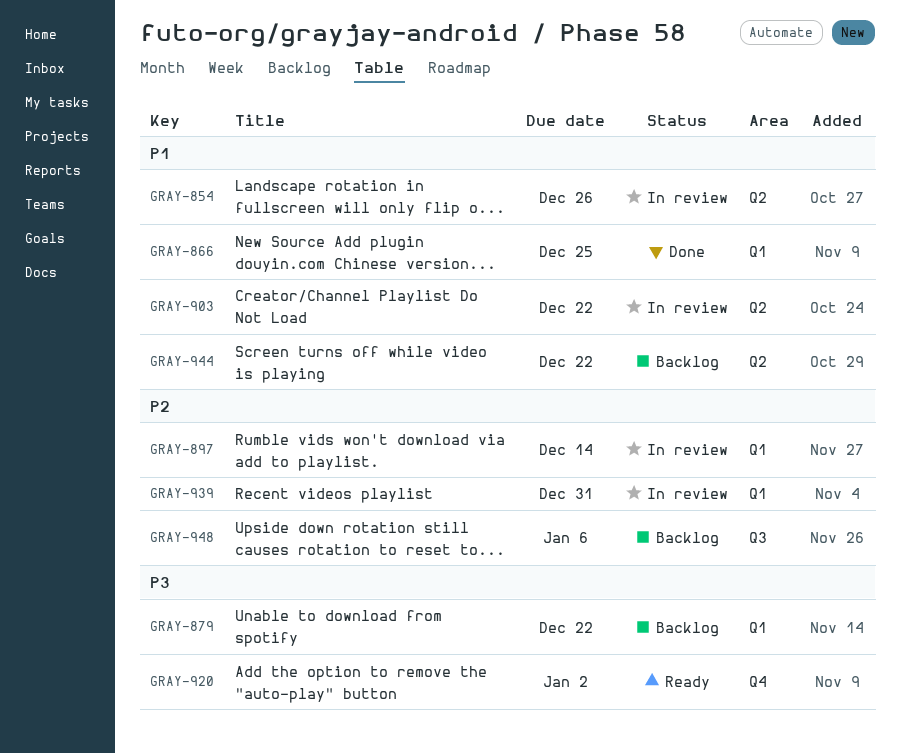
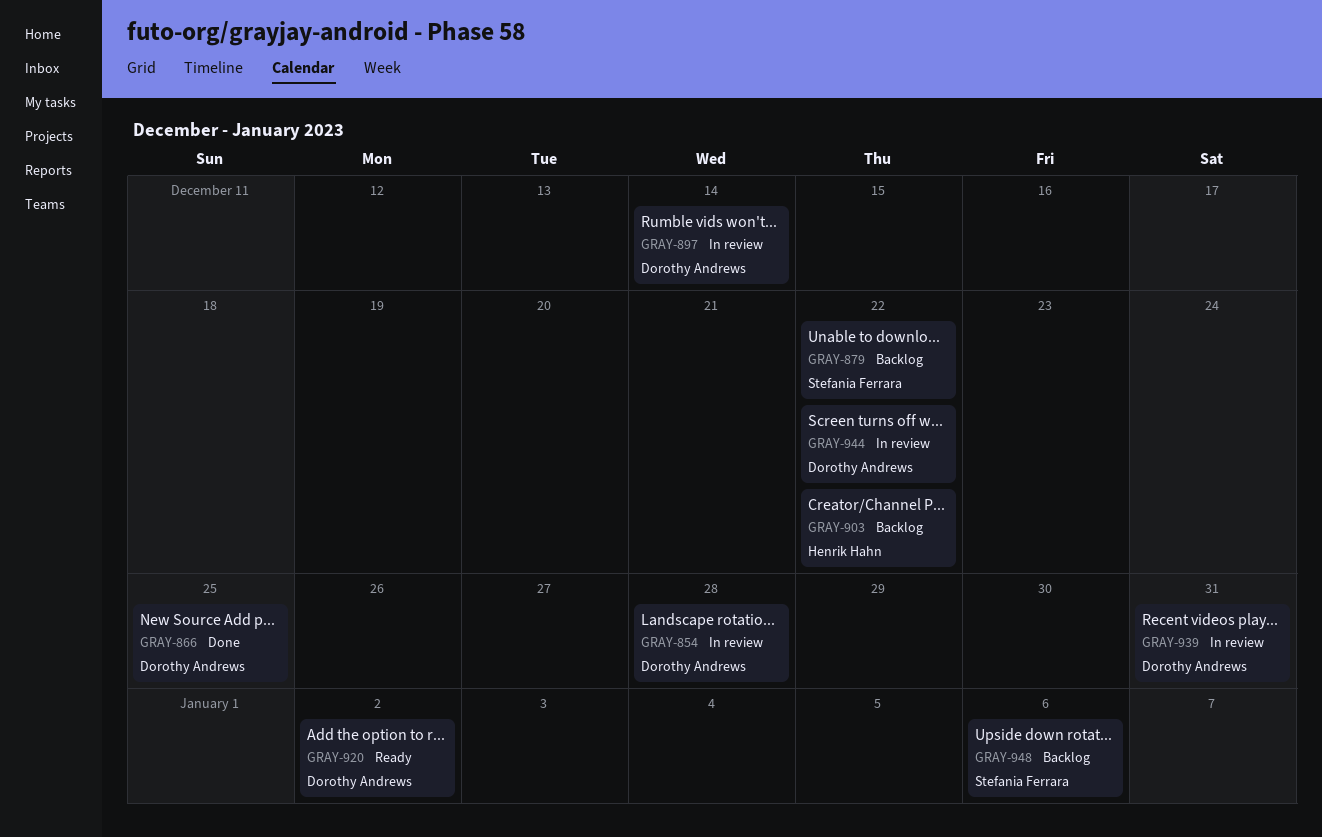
GRAY-854, due: Dec 26 -> Dec 28
GRAY-903, status: In review -> Backlog
GRAY-944, status: Backlog -> In review

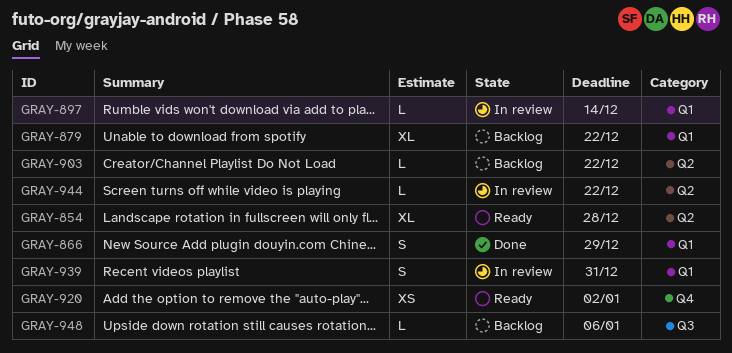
GRAY-854, status: In review -> Ready
GRAY-866, due: Dec 25 -> Dec 29

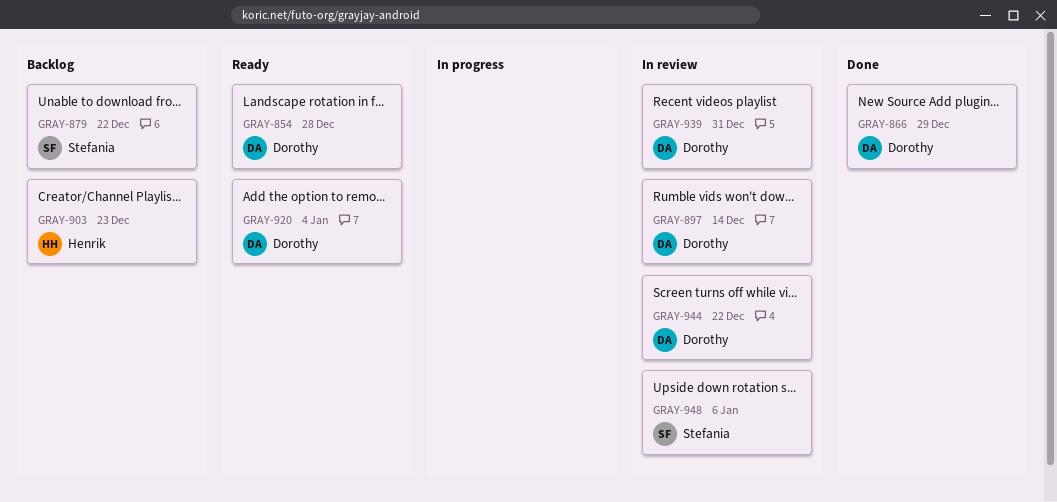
GRAY-903, due: Dec 22 -> Dec 23
GRAY-920, due: Jan 2 -> Jan 4
GRAY-948, status: Backlog -> In review

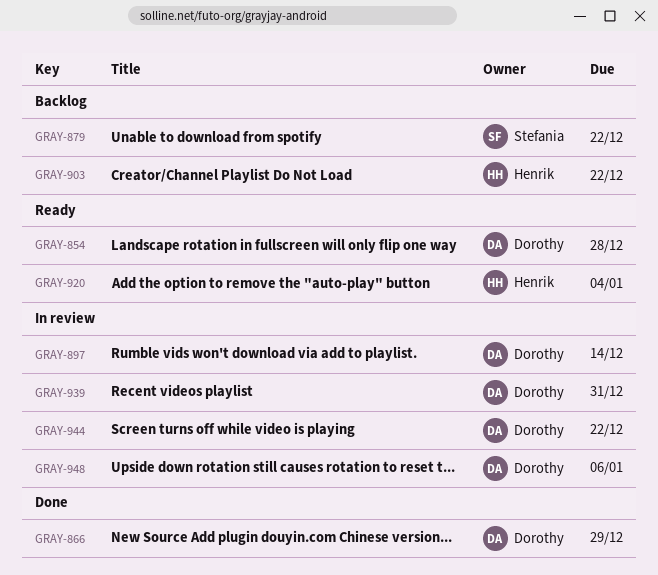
GRAY-903, due: Dec 23 -> Dec 22
GRAY-920, owner: Dorothy -> Henrik
GRAY-948, owner: Stefania -> Dorothy

